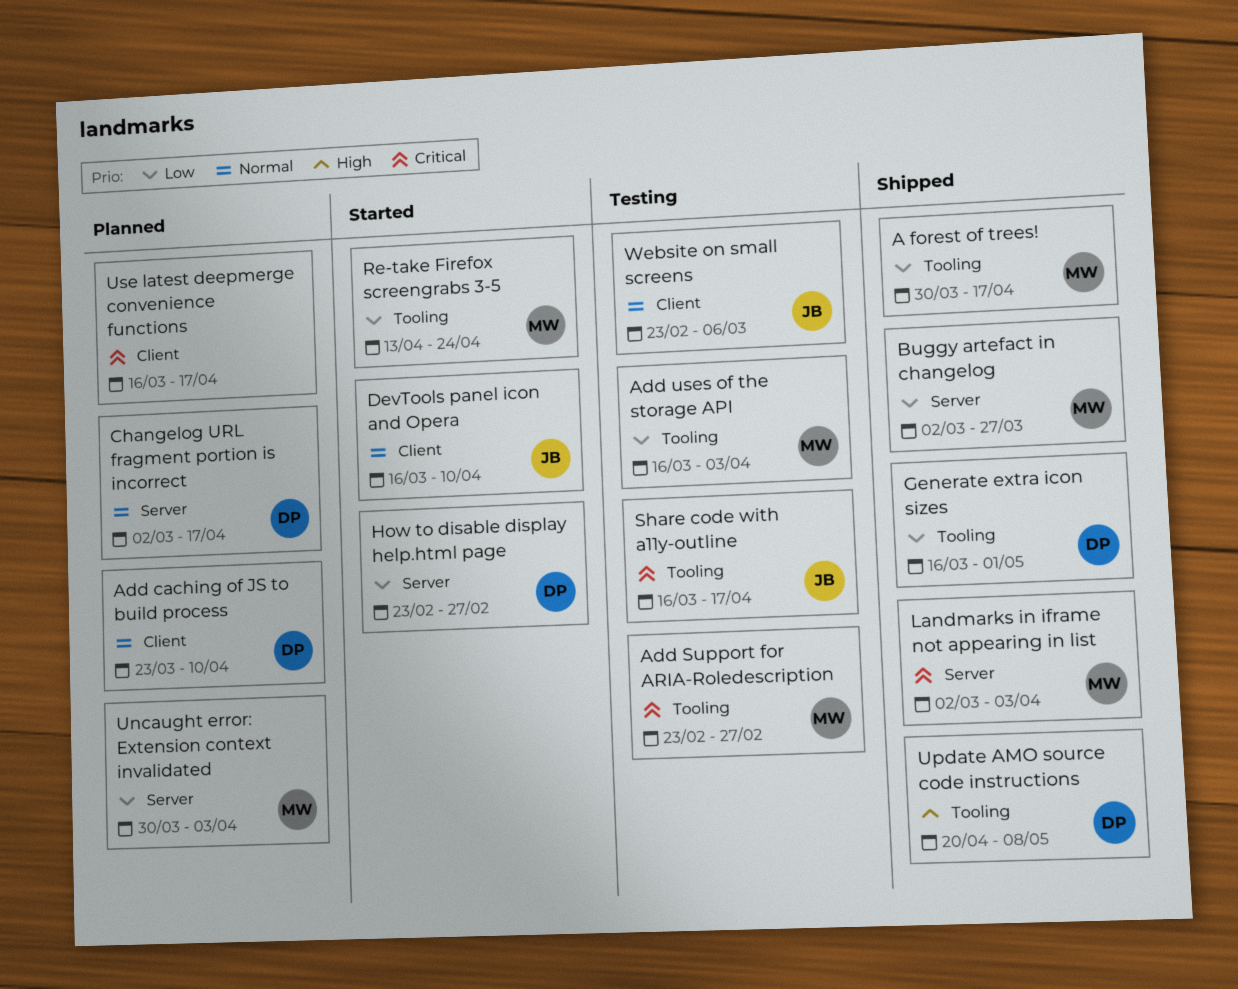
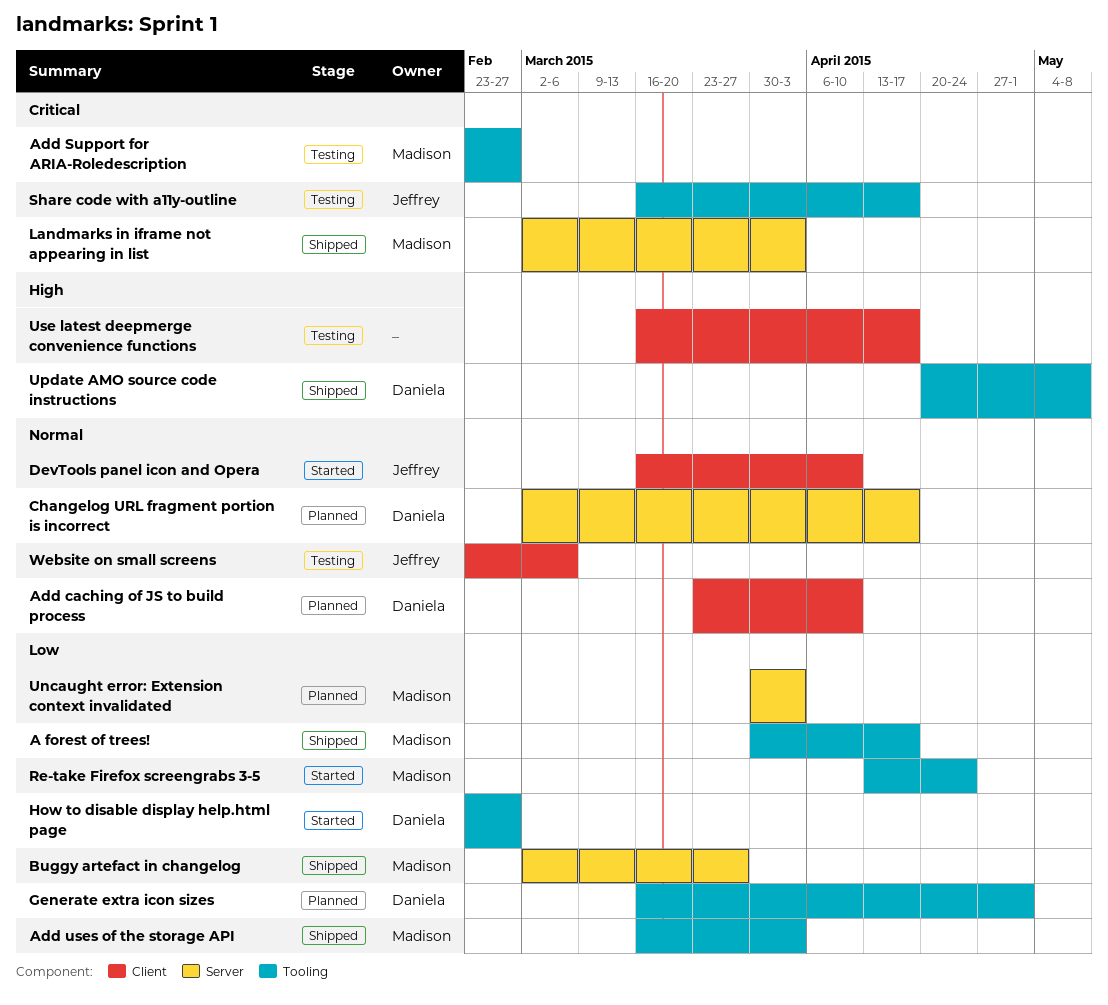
Add uses of the storage API, status: Testing -> Shipped
Generate extra icon sizes, status: Shipped -> Planned
How to disable display help.html page, label: Server -> Tooling
Use latest deepmerge convenience functions, status: Planned -> Testing
Use latest deepmerge convenience functions, priority: Critical -> High

